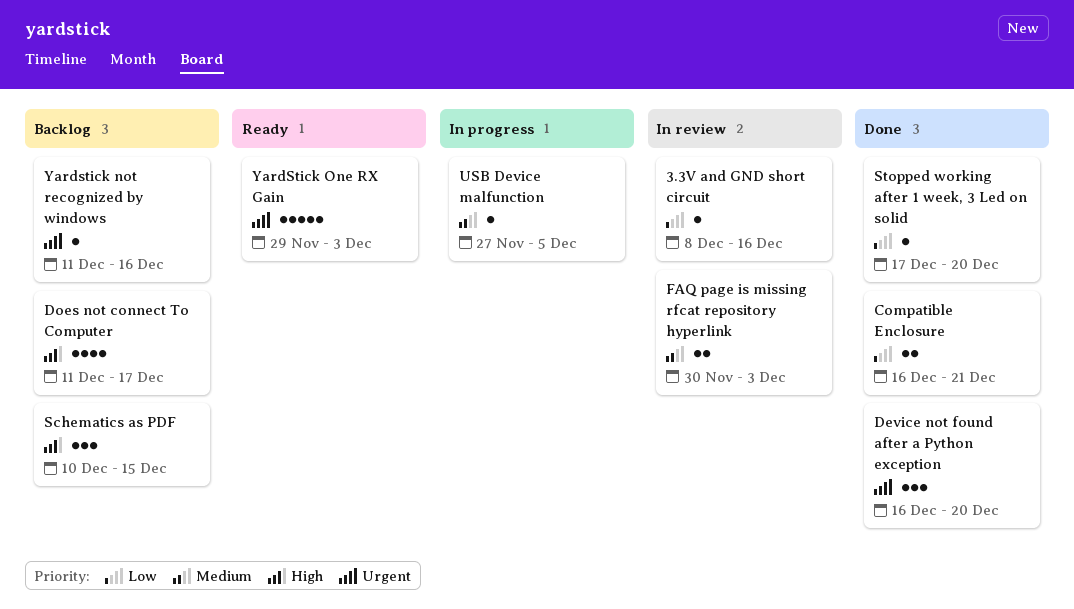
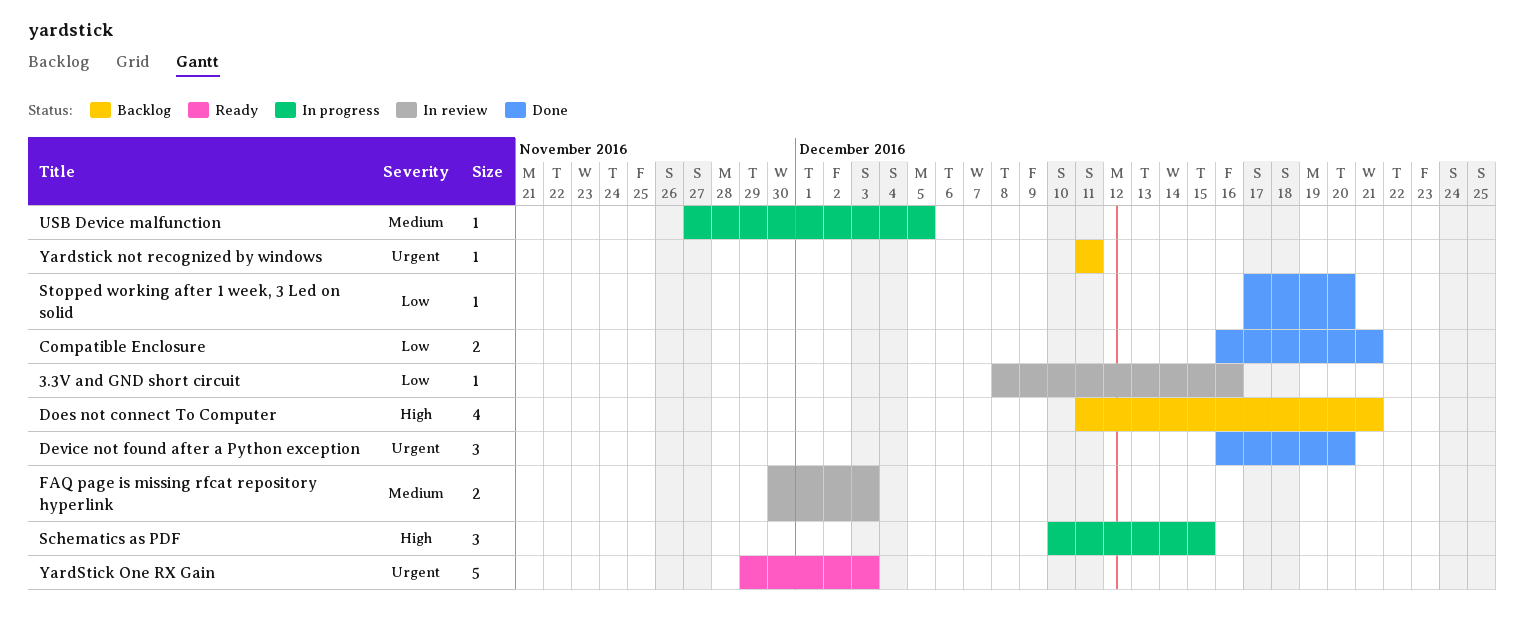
Does not connect To Computer, due: Dec 17 -> Dec 21
Schematics as PDF, status: Backlog -> In progress
Yardstick not recognized by windows, due: Dec 16 -> Dec 11

